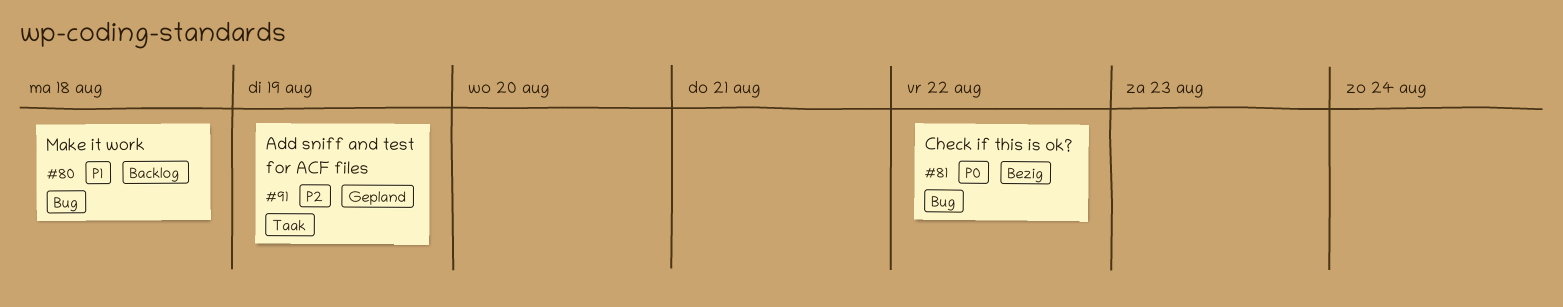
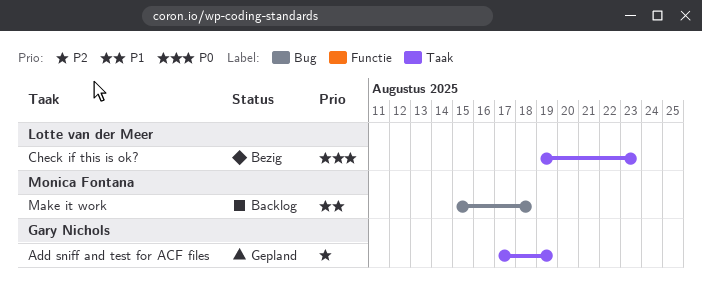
Check if this is ok?, label: Bug -> Taak
Check if this is ok?, due: Aug 22 -> Aug 23

